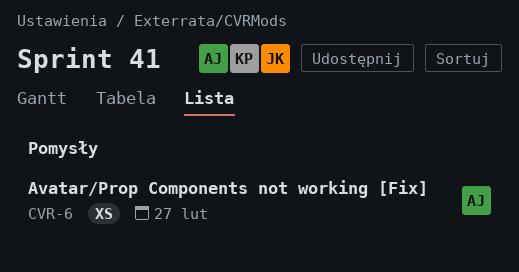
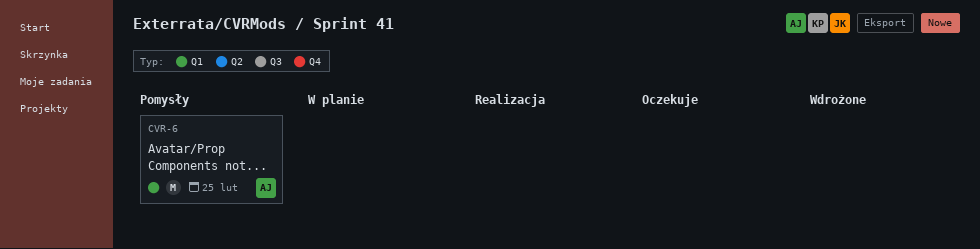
CVR-6, estimate: XS -> M
CVR-6, due: Feb 27 -> Feb 25

